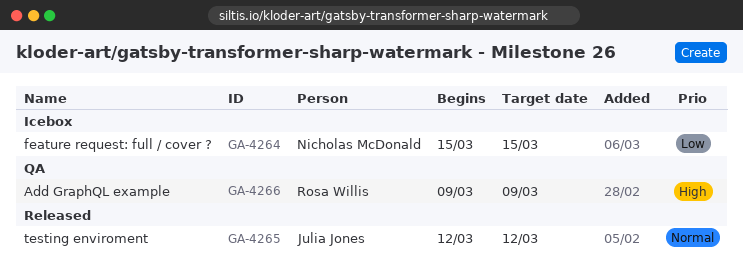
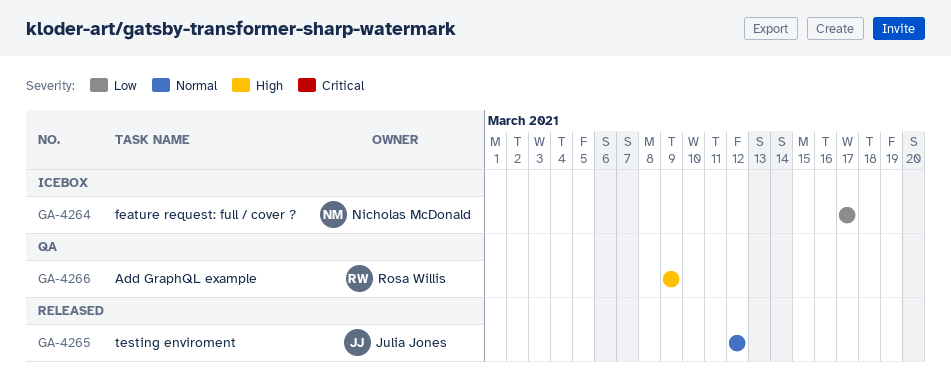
GA-4264, start: Mar 15 -> Mar 17
GA-4264, due: Mar 15 -> Mar 17

